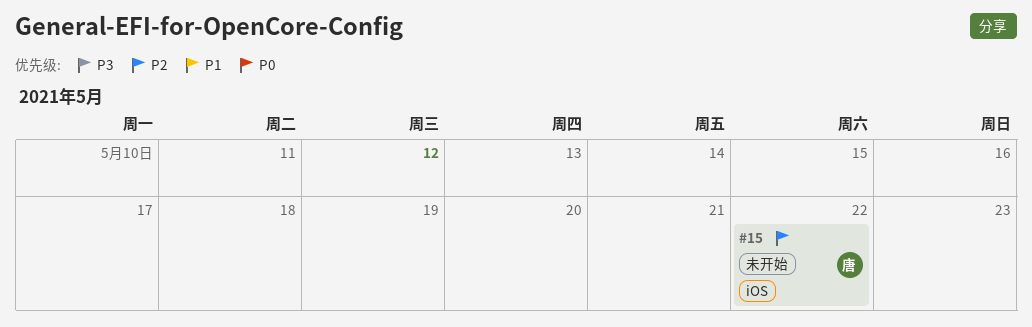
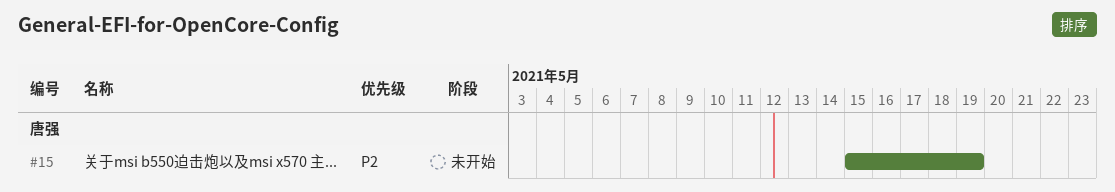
#15, due: May 22 -> May 19

